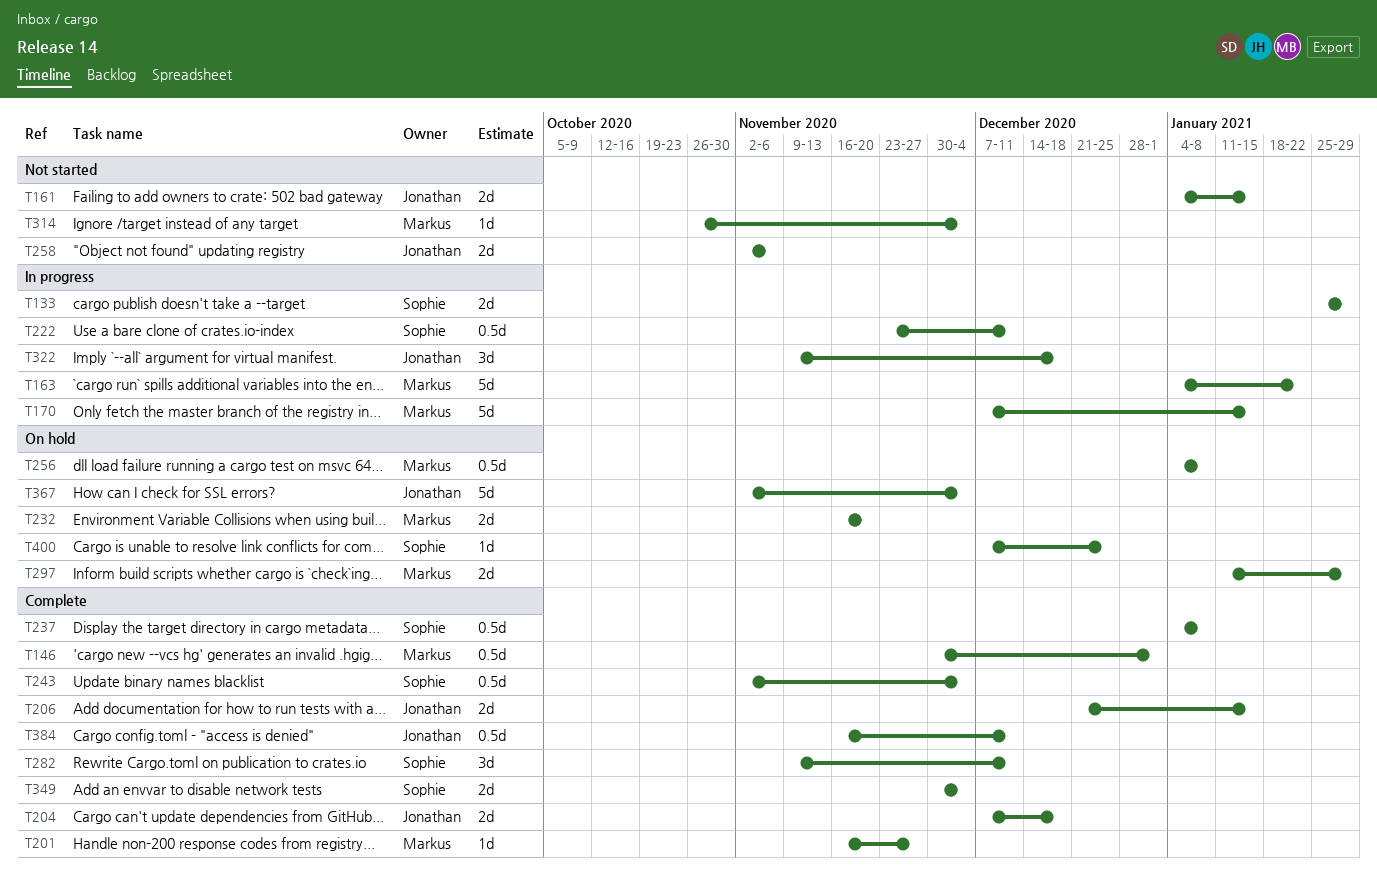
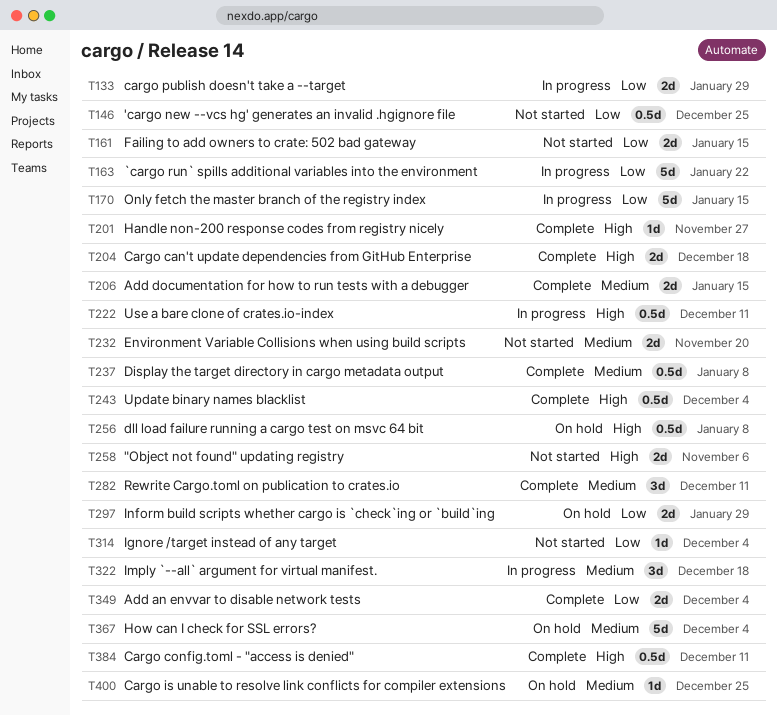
T146, status: Complete -> Not started
T146, due: Jan 1 -> Dec 25
T232, status: On hold -> Not started

